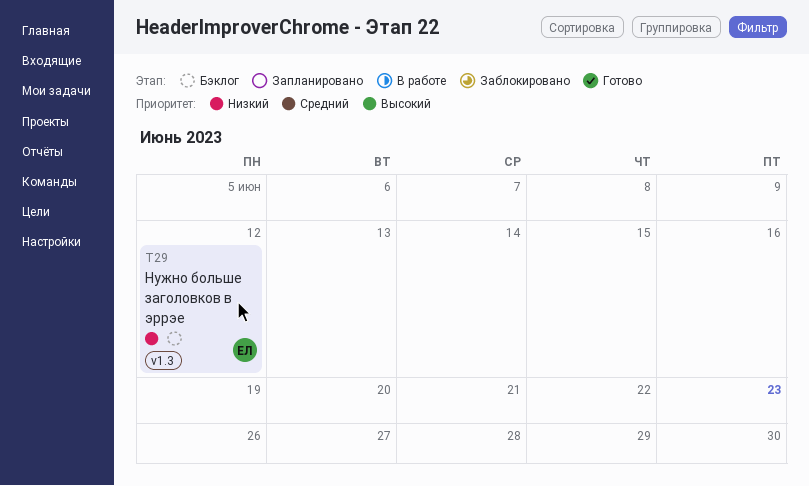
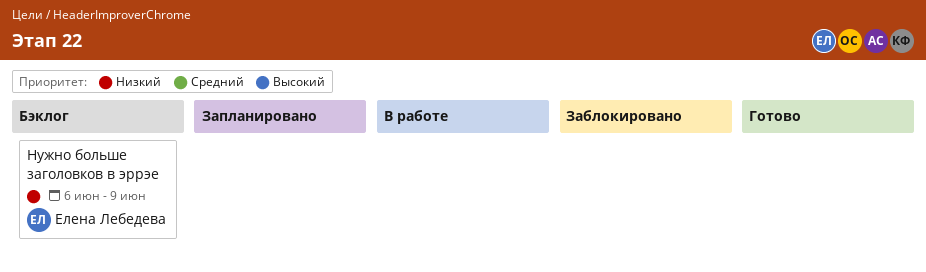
Нужно больше заголовков в эррэе, due: Jun 12 -> Jun 9

